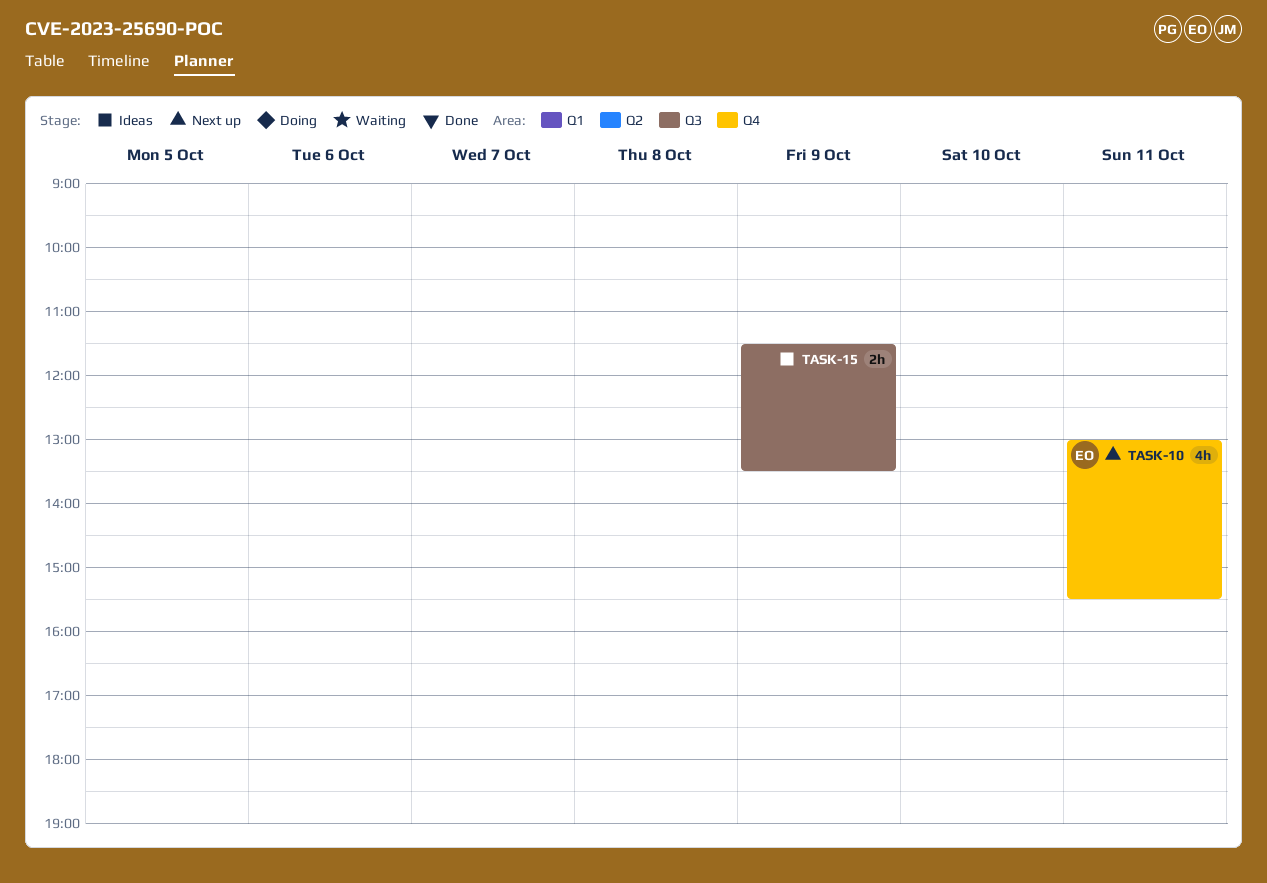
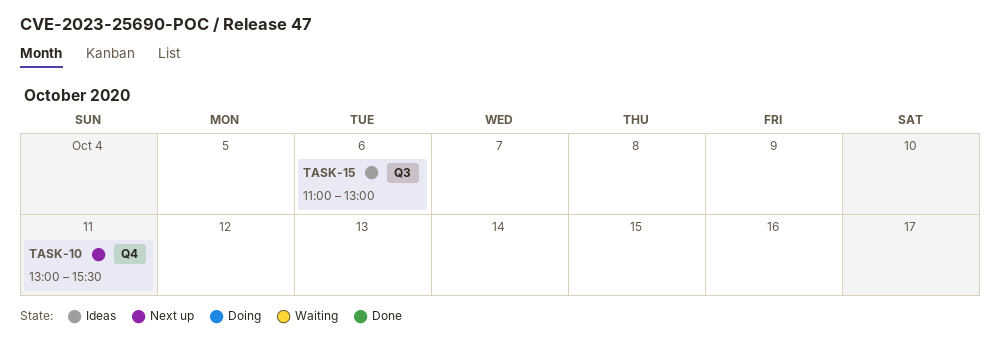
TASK-15, day: Oct 9 -> Oct 6
TASK-15, begins: 11:30 -> 11:00
TASK-15, ends: 13:30 -> 13:00

